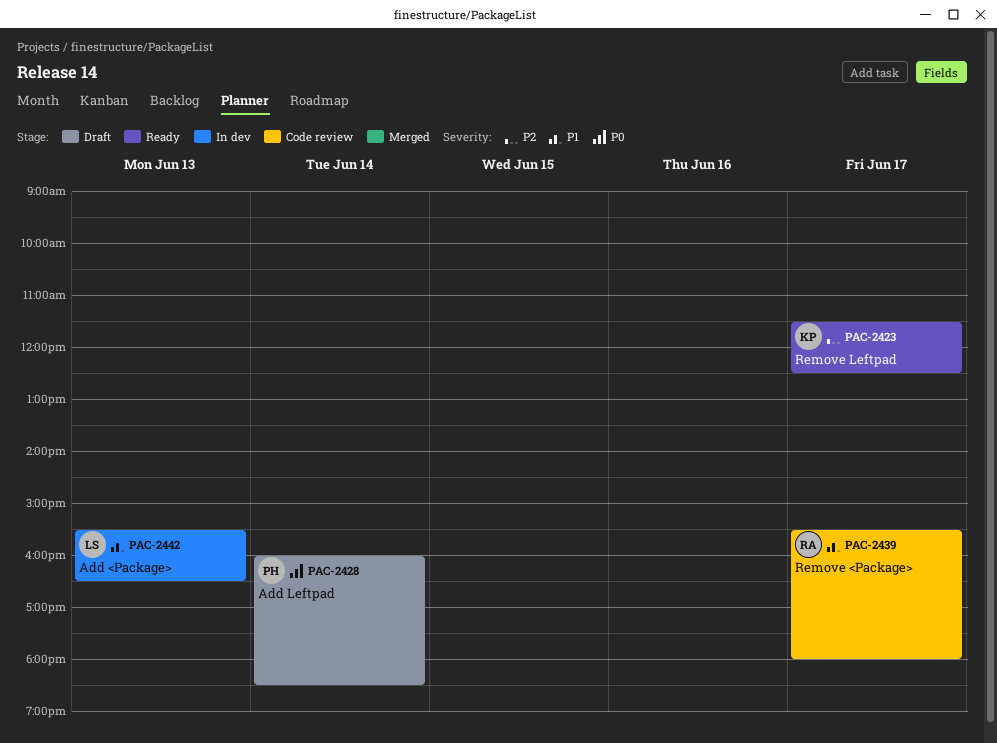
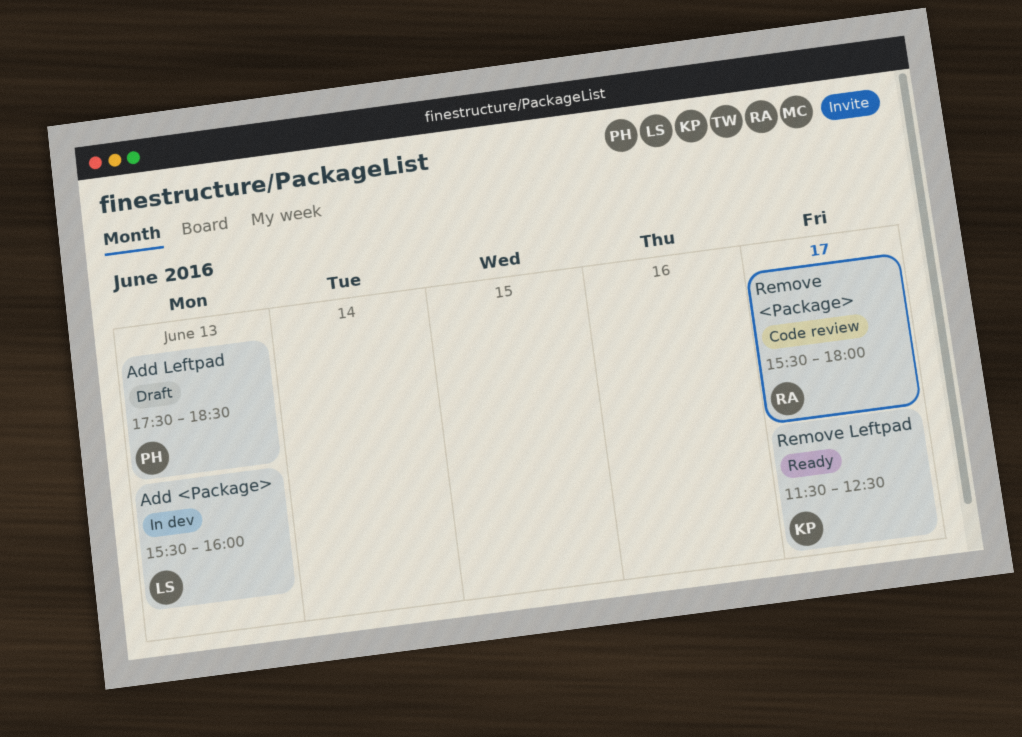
Add <Package>, ends: 16:30 -> 16:00
Add Leftpad, day: Jun 14 -> Jun 13
Add Leftpad, begins: 16:00 -> 17:30

